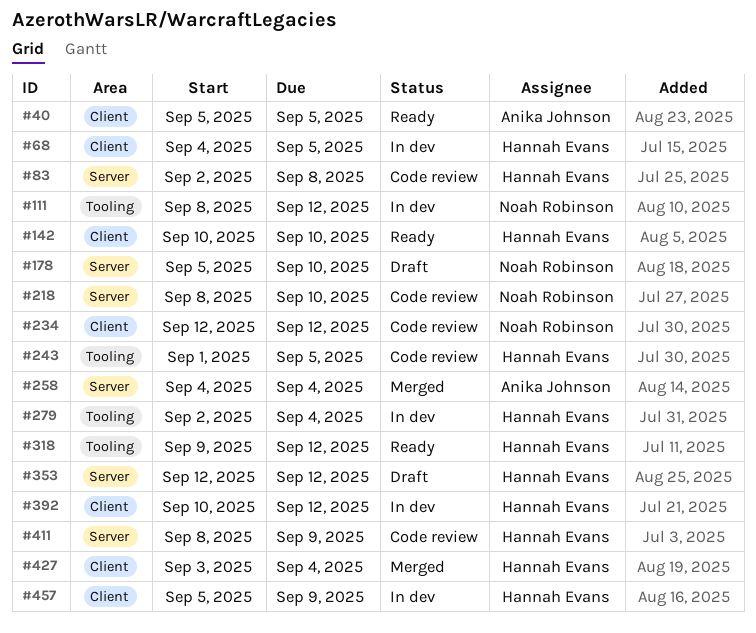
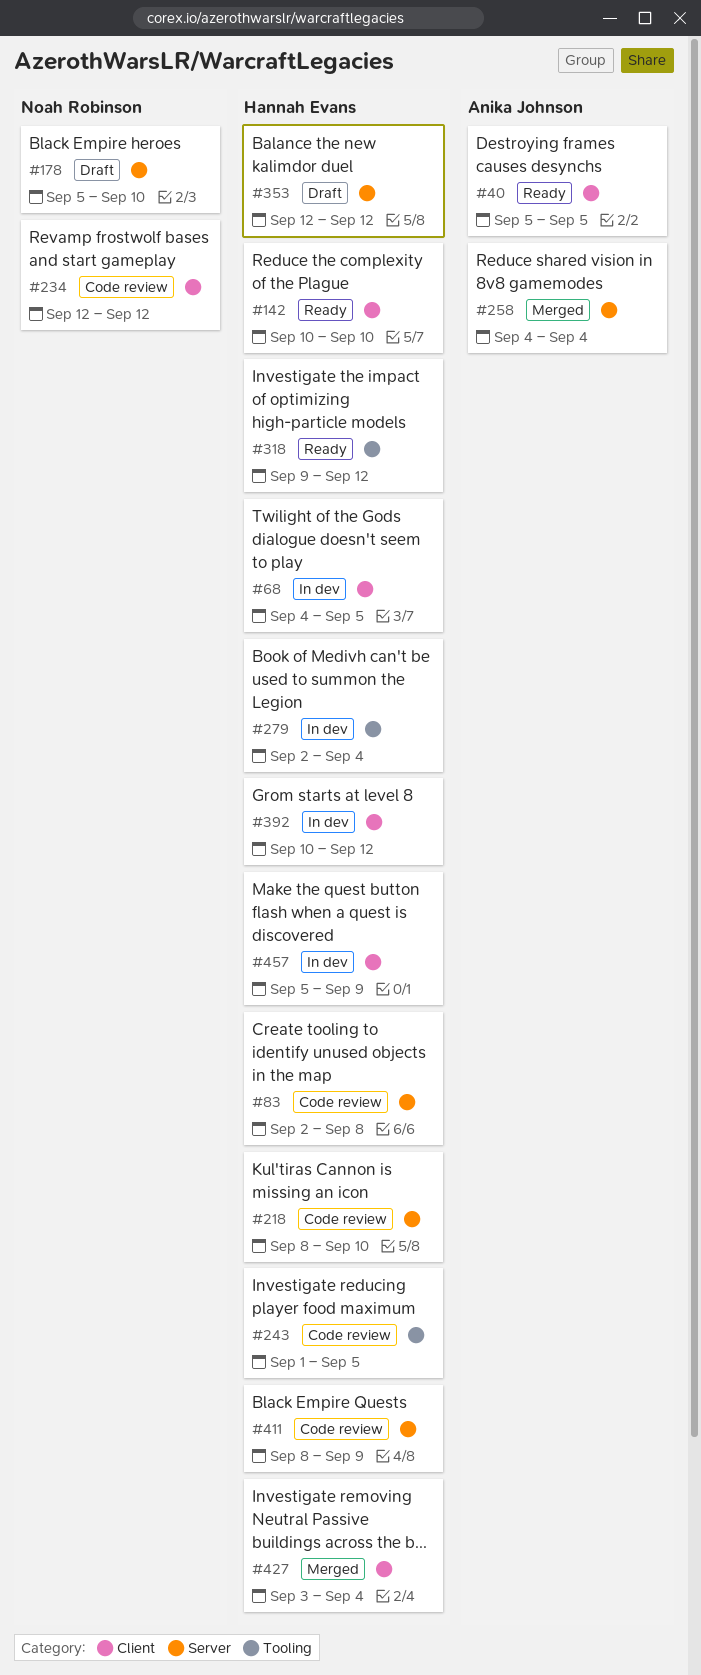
#111: present -> none
#218, owner: Noah Robinson -> Hannah Evans

